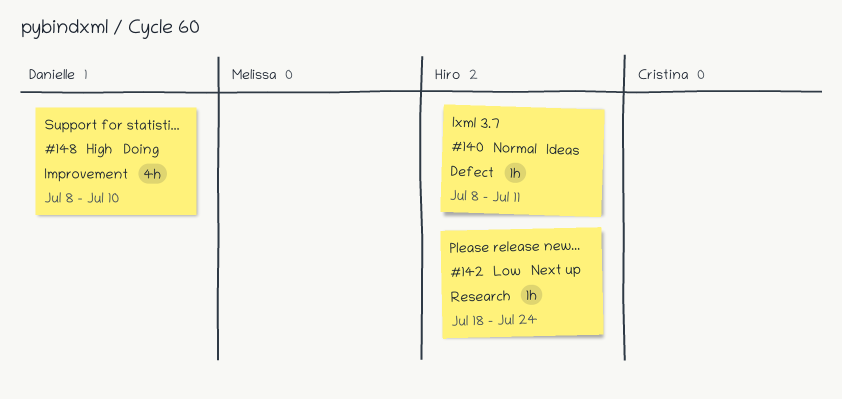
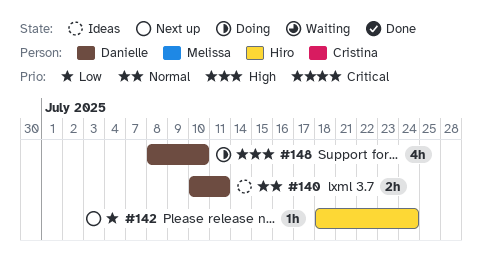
#140, owner: Hiro -> Danielle
#140, estimate: 1h -> 2h
#140, start: Jul 8 -> Jul 10

